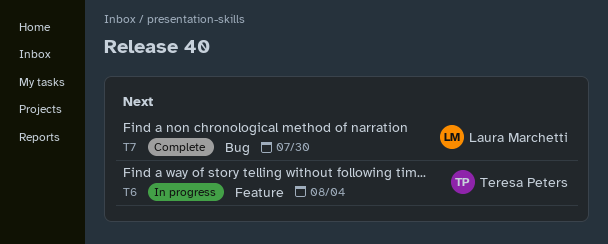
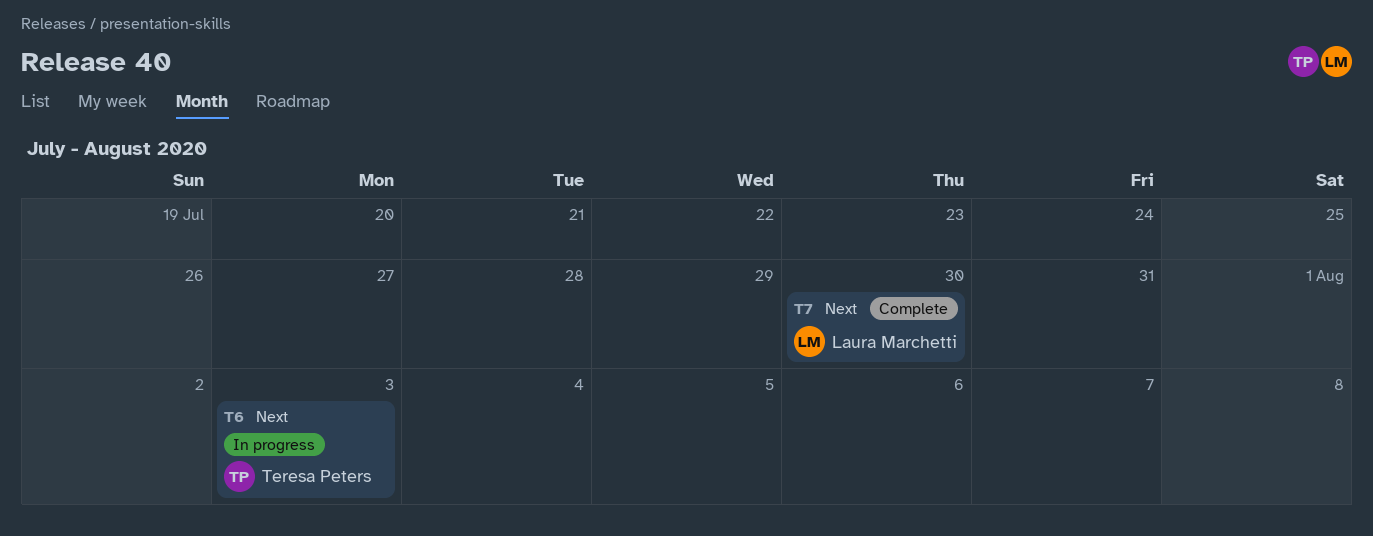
T6, due: Aug 4 -> Aug 3

